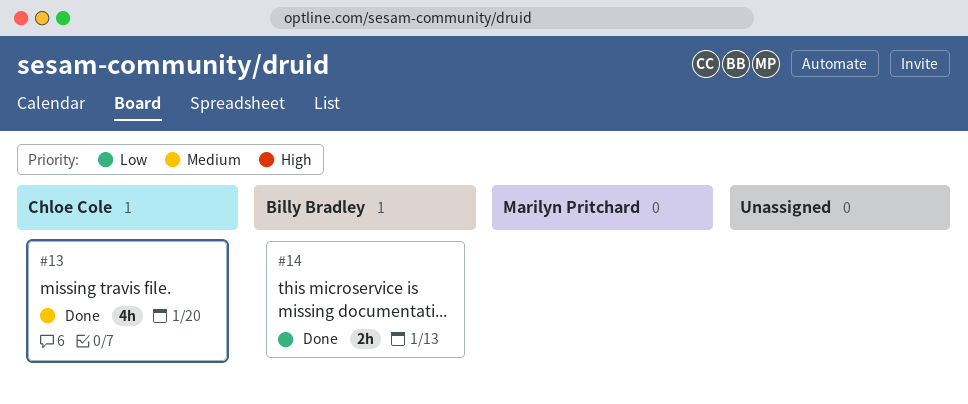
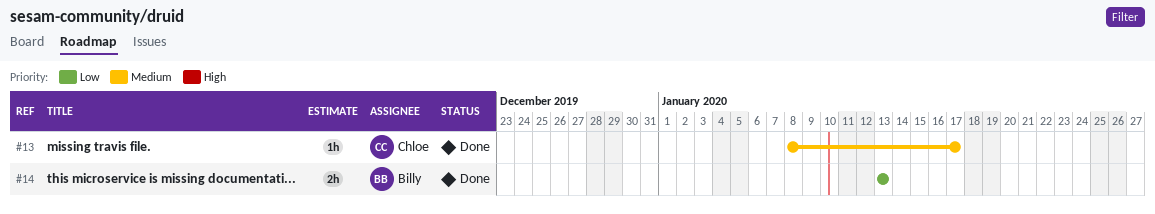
#13, estimate: 4h -> 1h
#13, due: Jan 20 -> Jan 17

